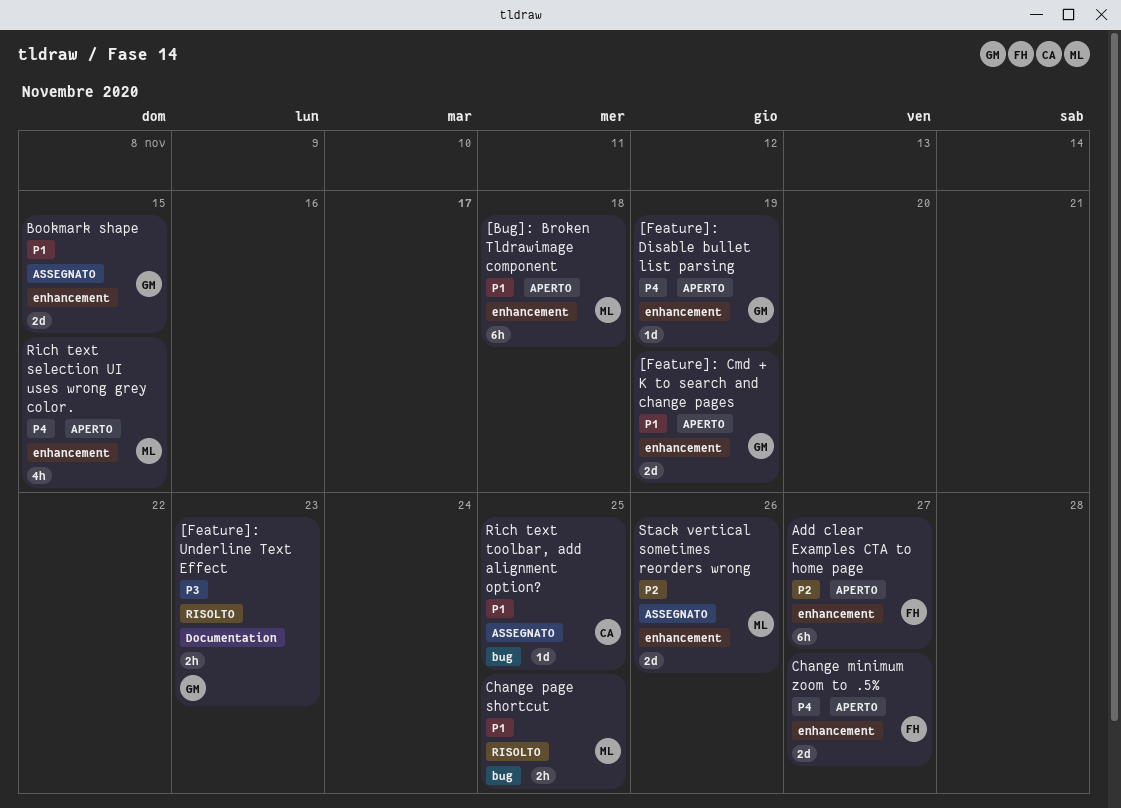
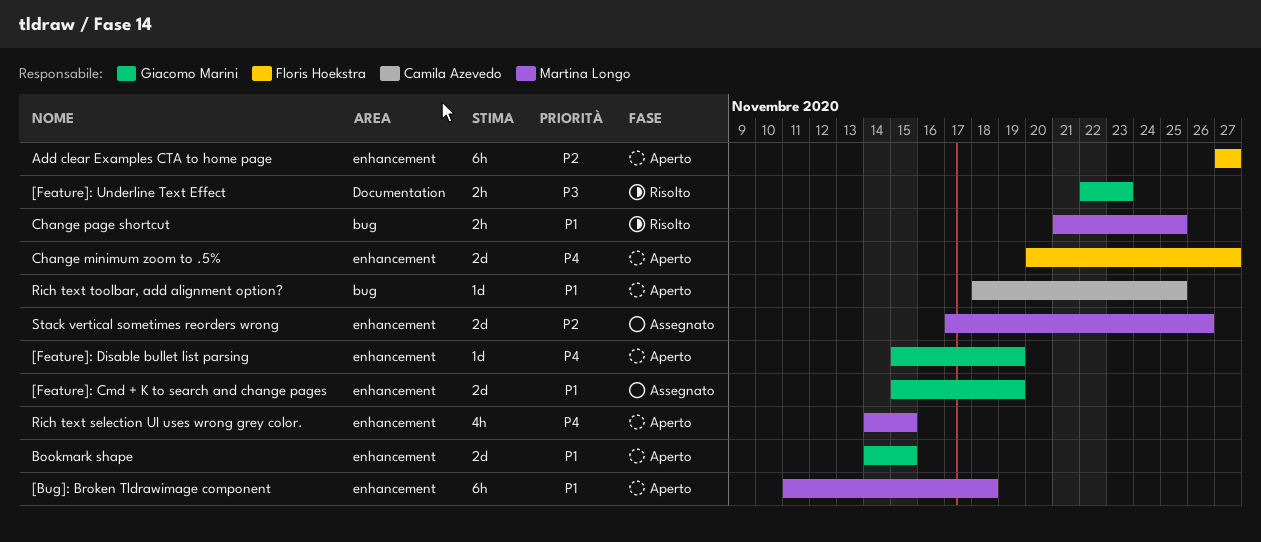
[Feature]: Cmd + K to search and change pages, status: Aperto -> Assegnato
Bookmark shape, status: Assegnato -> Aperto
Rich text toolbar, add alignment option?, status: Assegnato -> Aperto

